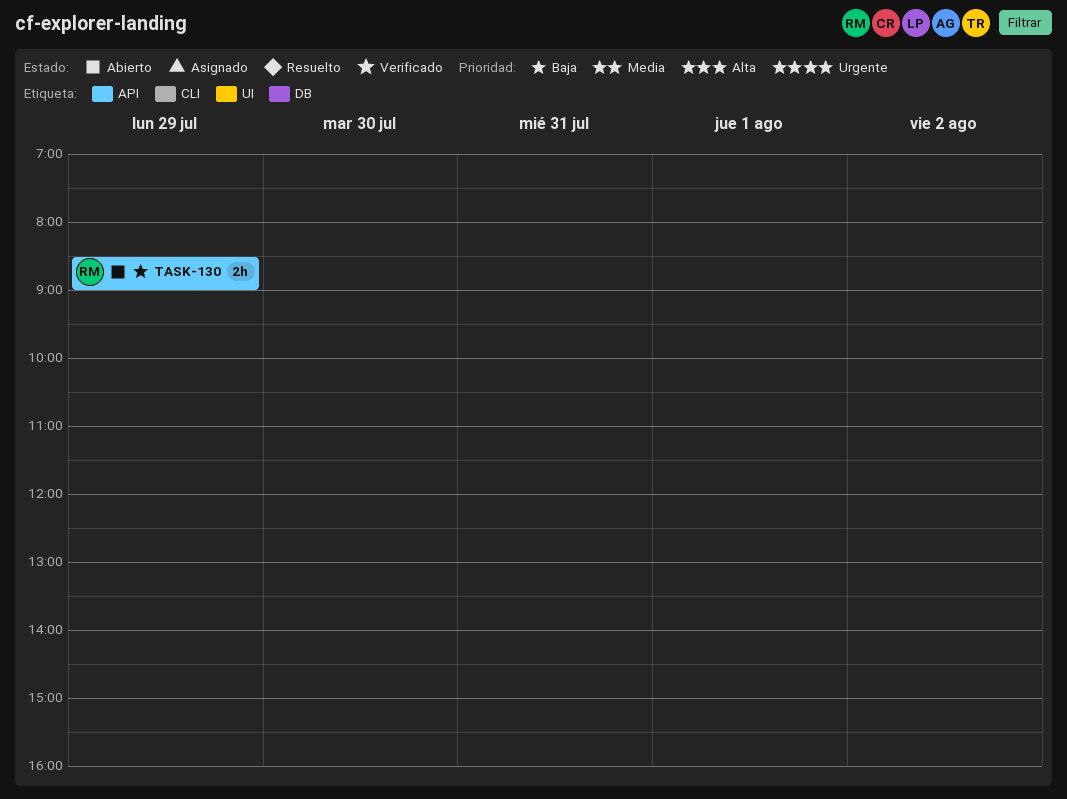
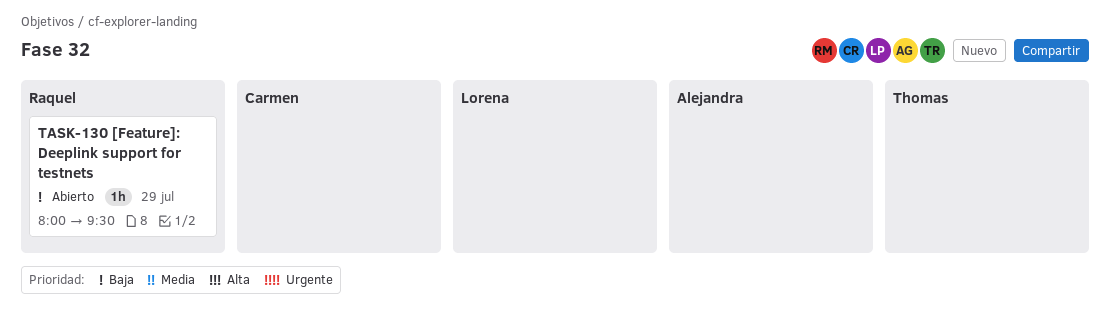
TASK-130, estimate: 2h -> 1h
TASK-130, begins: 08:30 -> 08:00
TASK-130, ends: 09:00 -> 09:30

